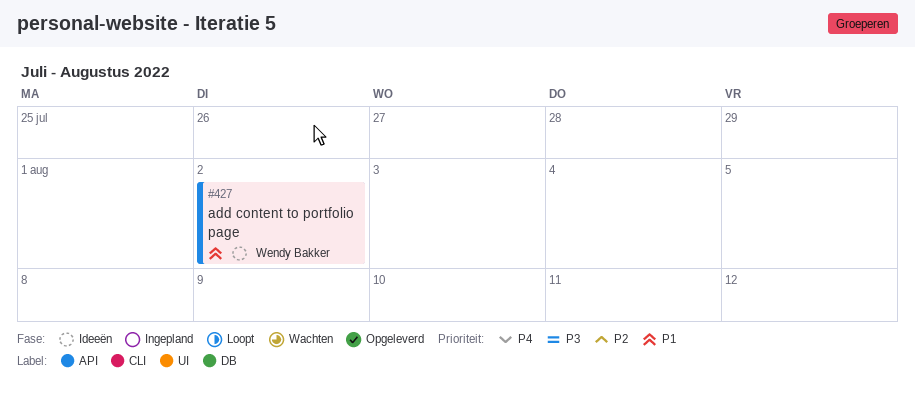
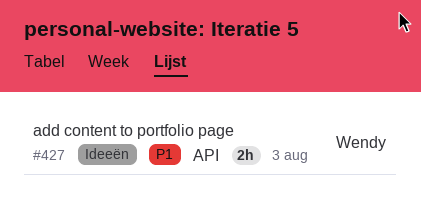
#427, due: Aug 2 -> Aug 3

